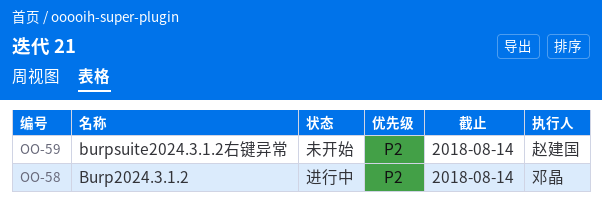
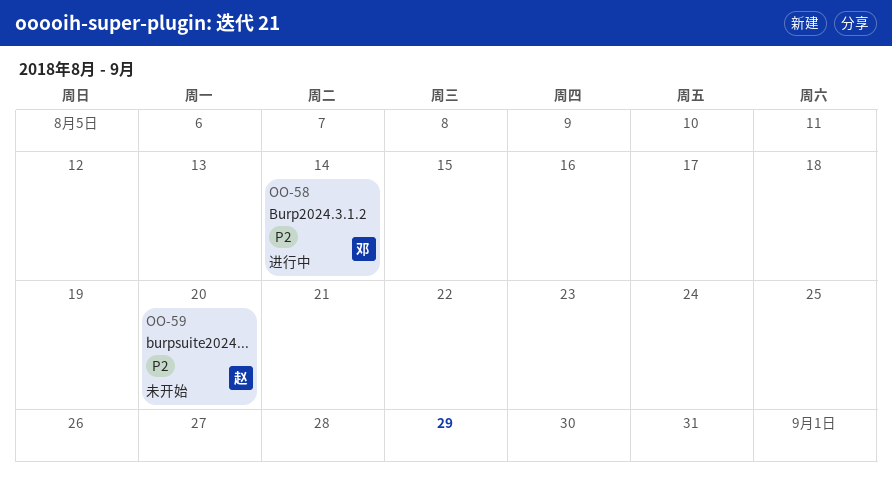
OO-59, due: Aug 14 -> Aug 20

